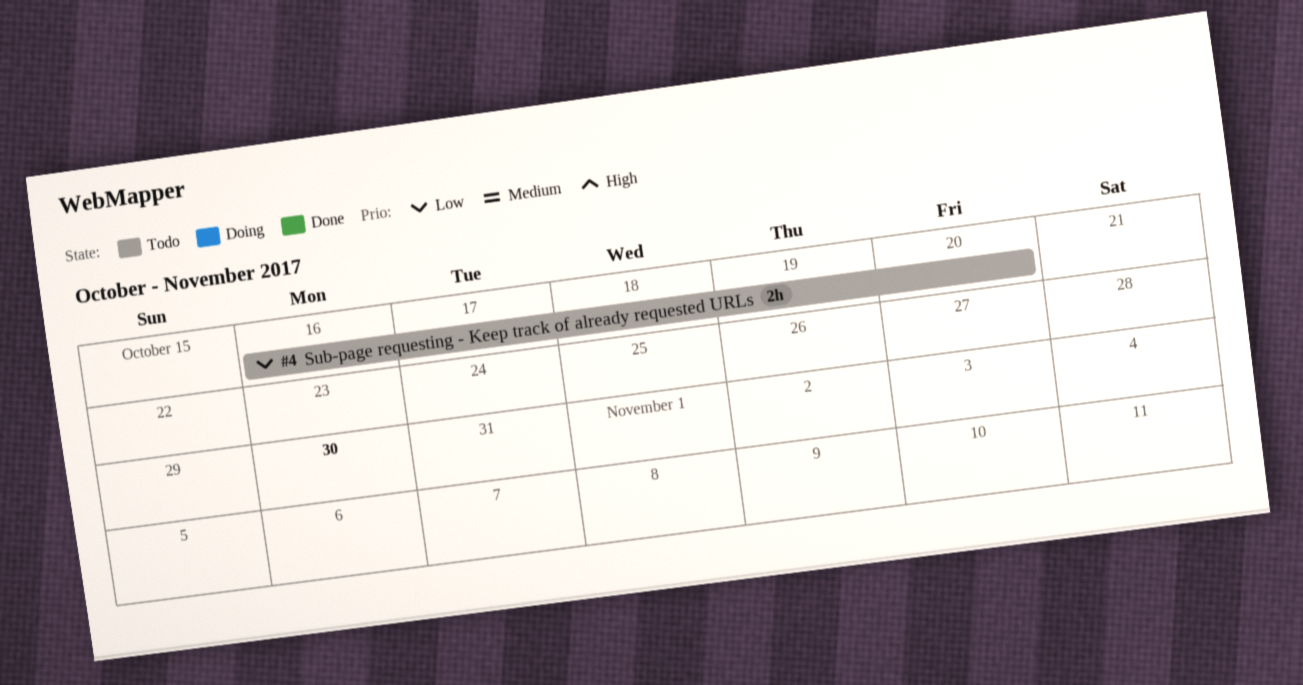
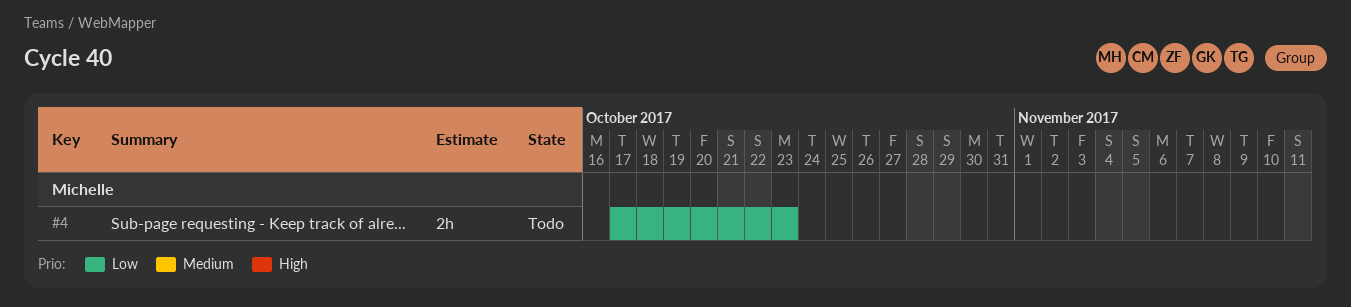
#4, start: Oct 16 -> Oct 17
#4, due: Oct 20 -> Oct 23

